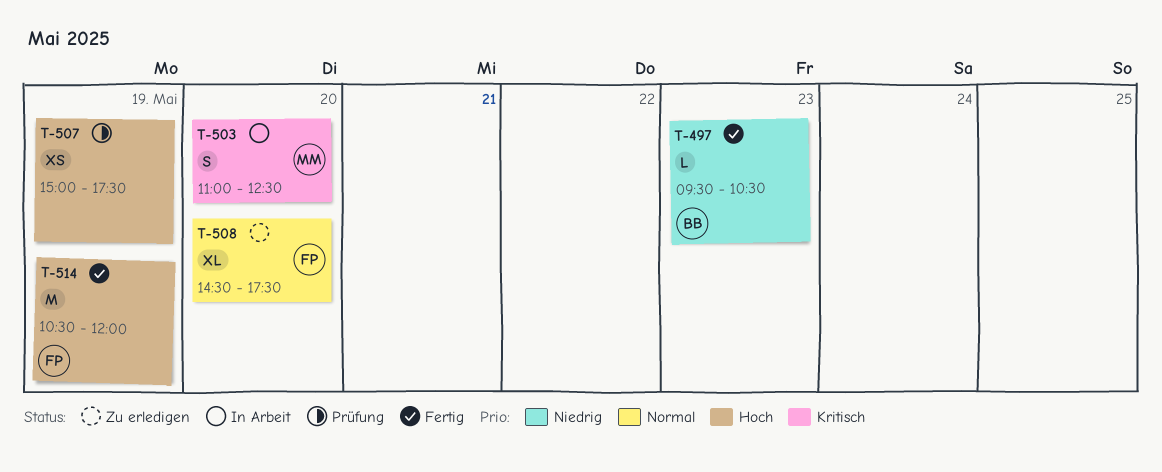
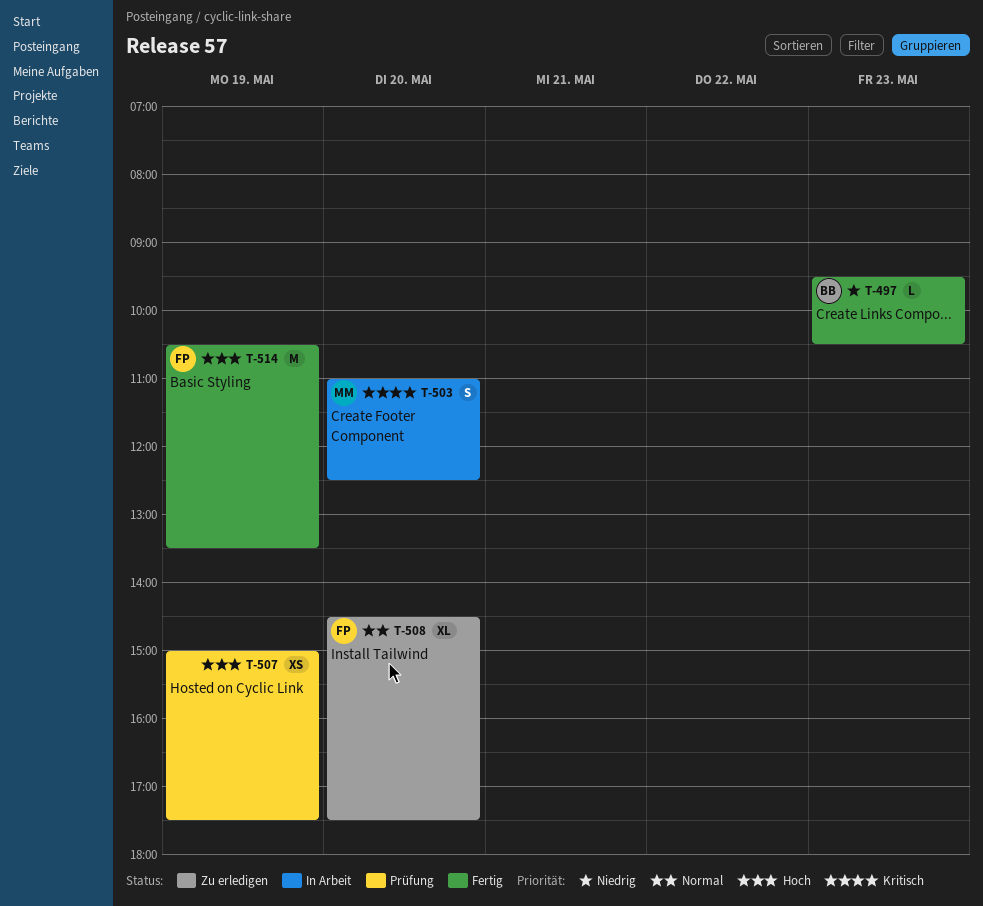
T-514, ends: 12:00 -> 13:30

